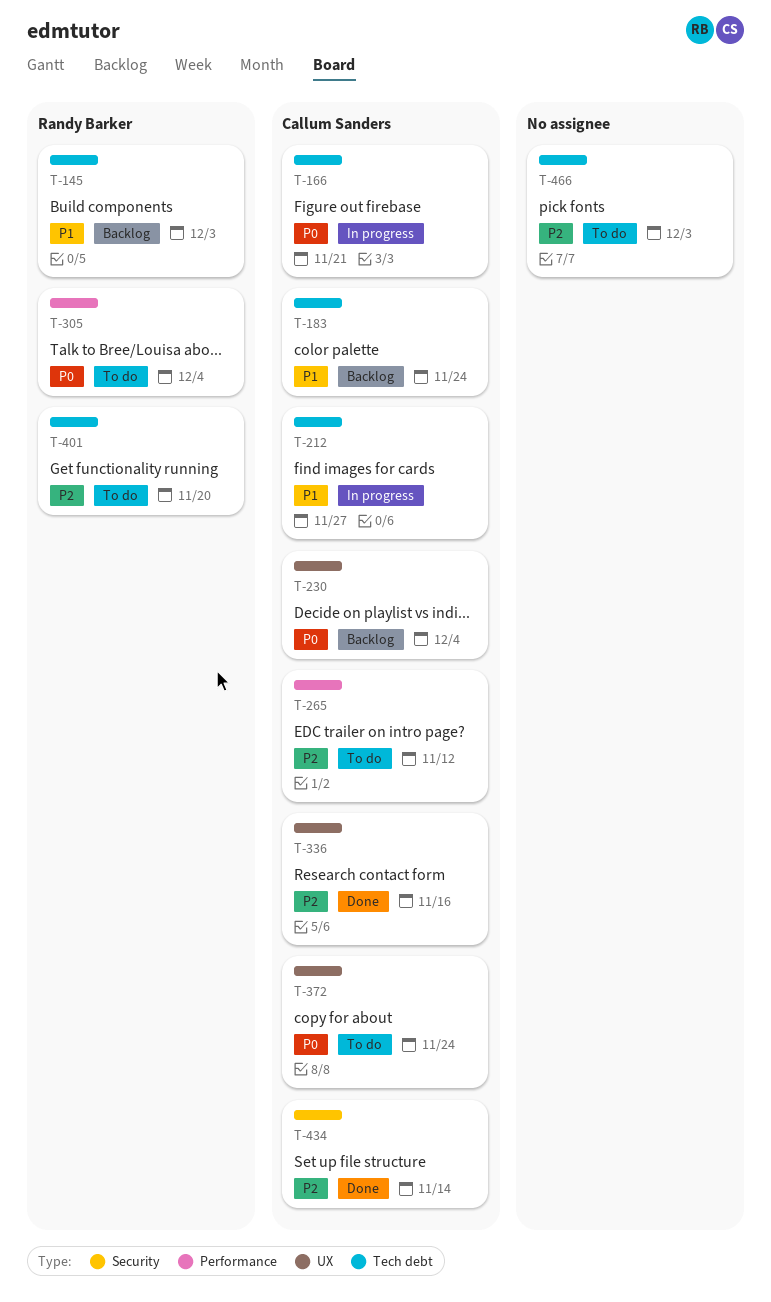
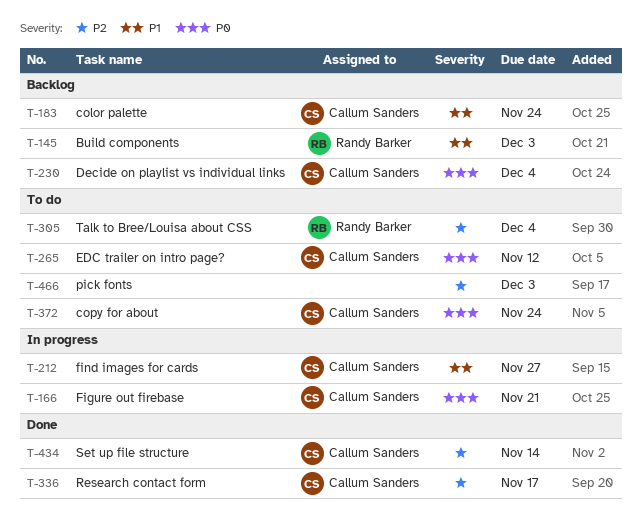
T-265, priority: P2 -> P0
T-305, priority: P0 -> P2
T-336, due: Nov 16 -> Nov 17
T-401: present -> none

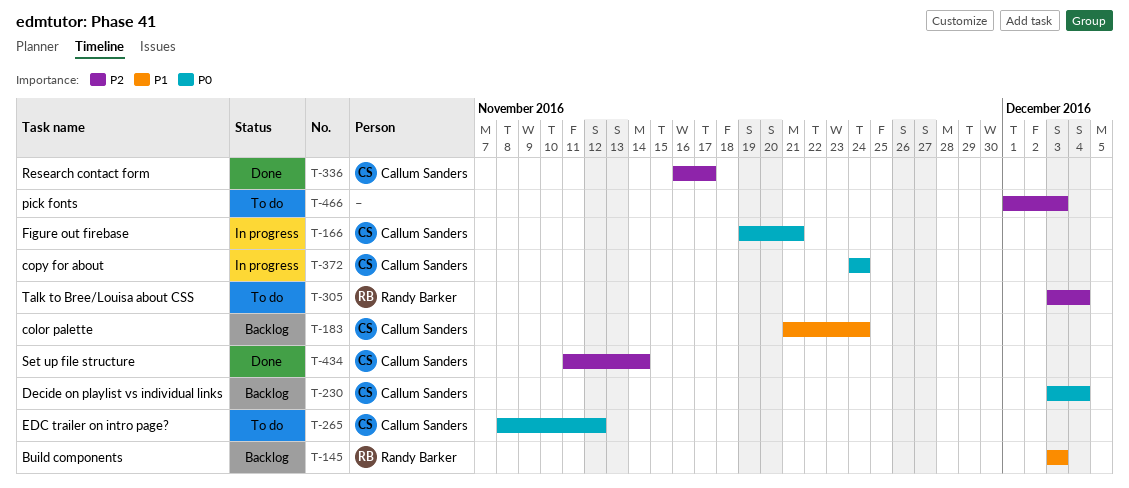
T-212: present -> none
T-372, status: To do -> In progress

